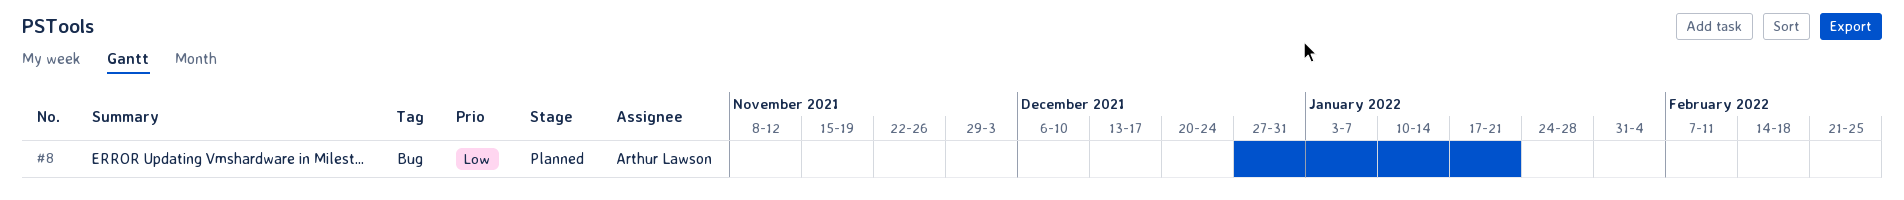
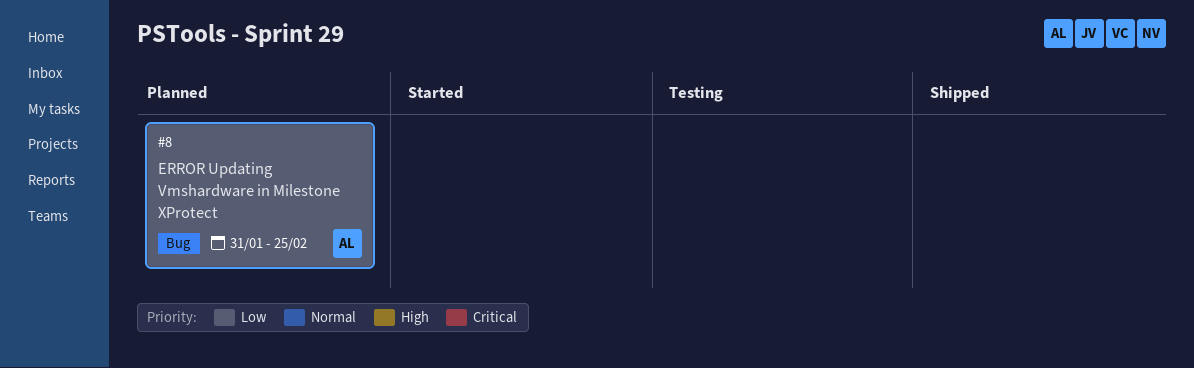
#8, start: Dec 27 -> Jan 31
#8, due: Jan 21 -> Feb 25

